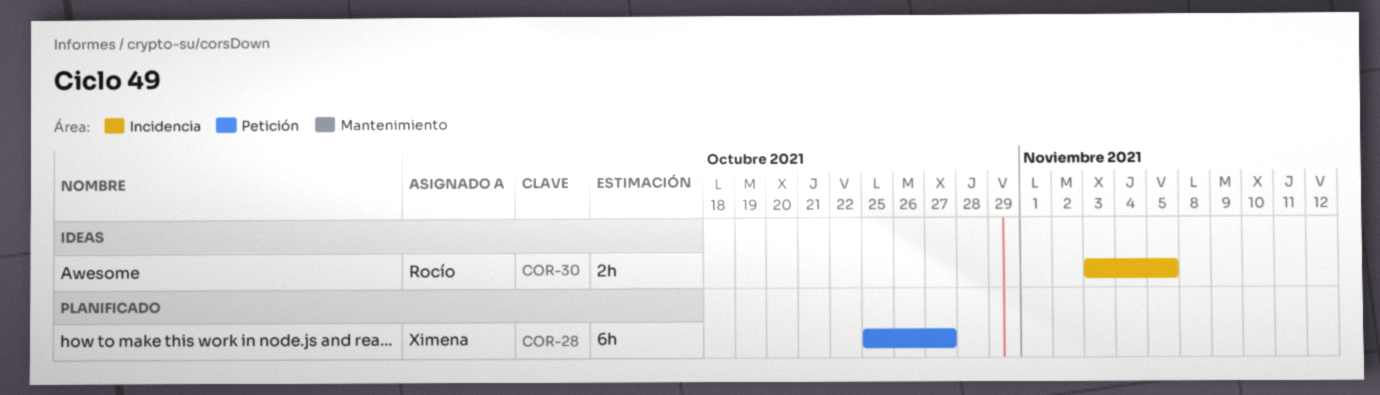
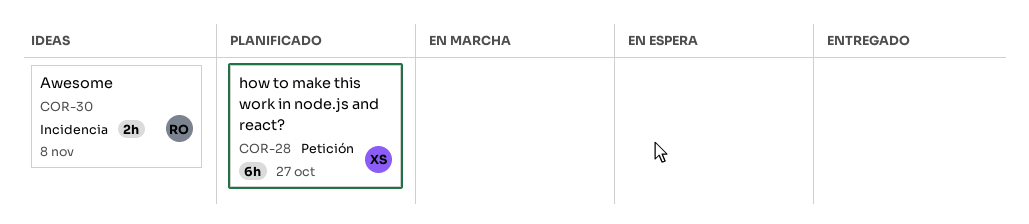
COR-30, due: Nov 5 -> Nov 8

